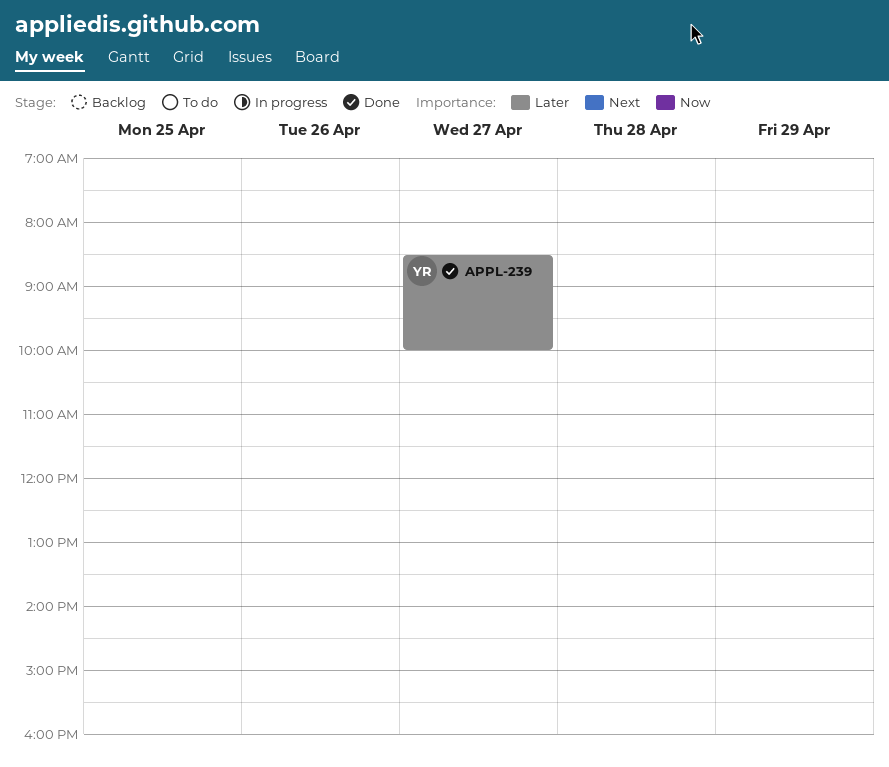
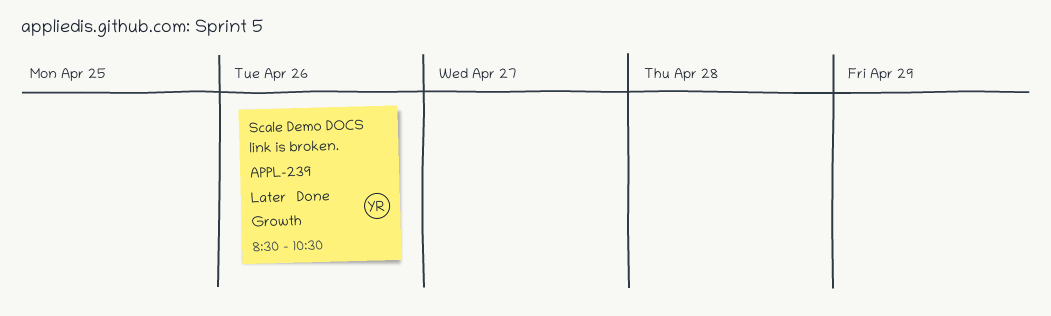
APPL-239, day: Apr 27 -> Apr 26
APPL-239, ends: 10:00 -> 10:30

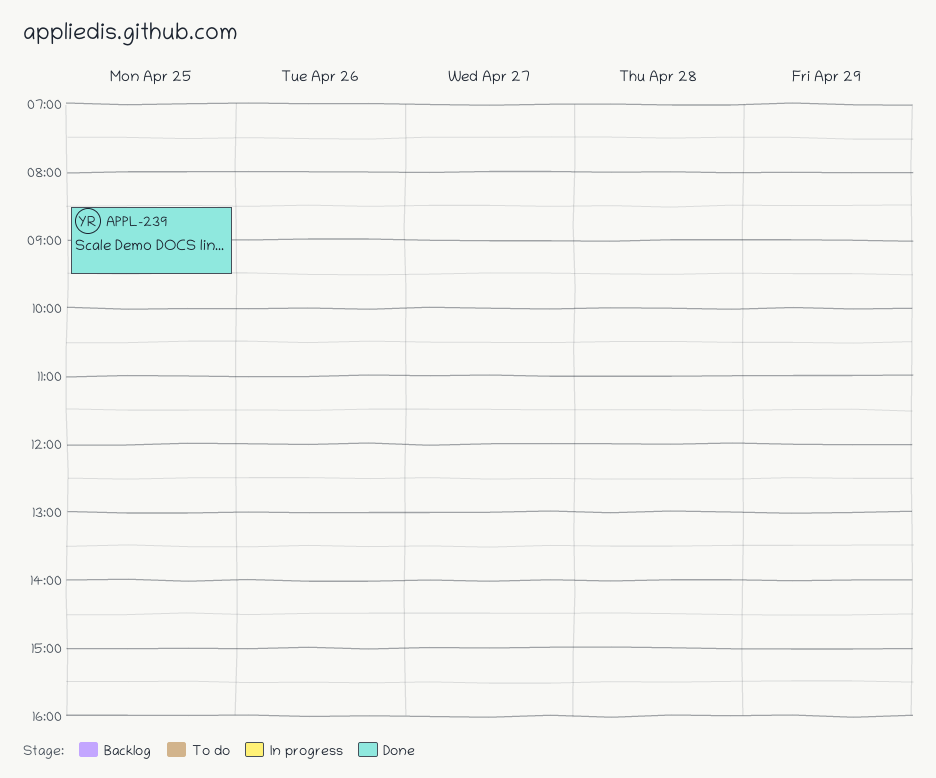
APPL-239, day: Apr 26 -> Apr 25
APPL-239, ends: 10:30 -> 09:30

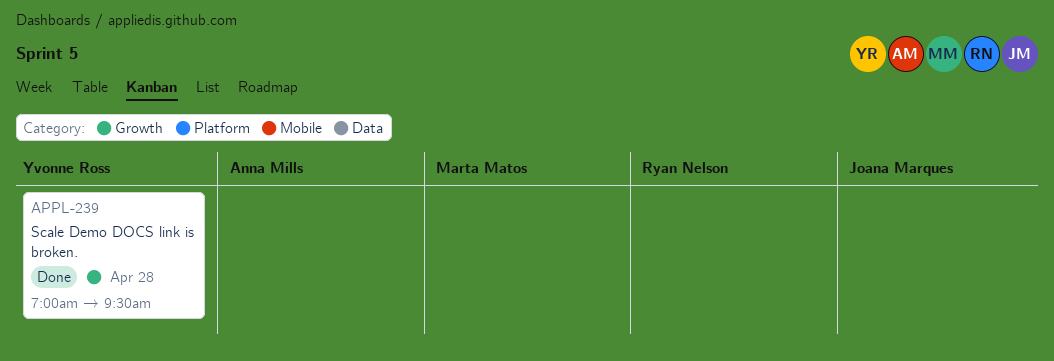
APPL-239, day: Apr 25 -> Apr 28
APPL-239, begins: 08:30 -> 07:00

